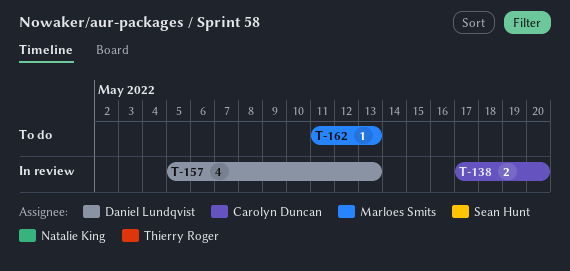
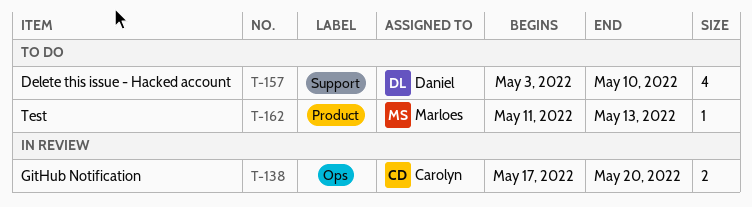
T-157, status: In review -> To do
T-157, start: May 5 -> May 3
T-157, due: May 13 -> May 10

